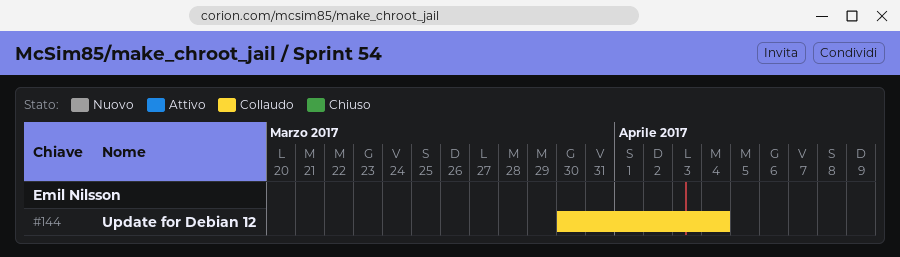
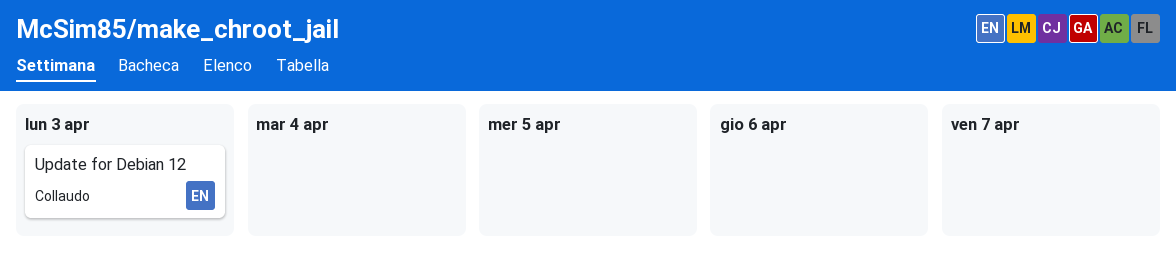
Update for Debian 12, due: Apr 4 -> Apr 3

